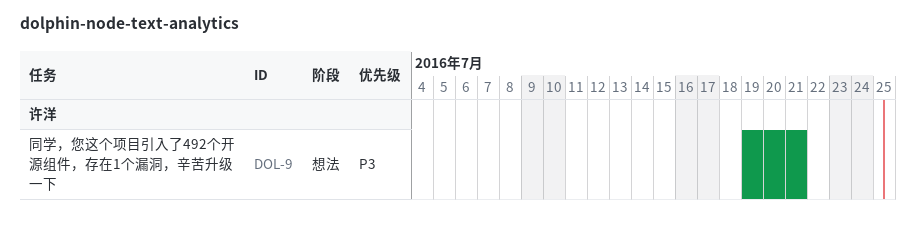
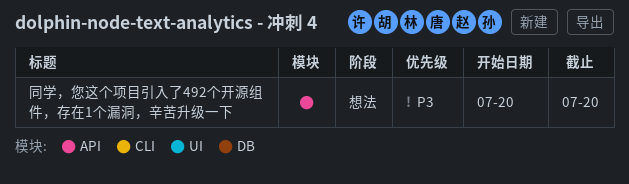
同学，您这个项目引入了492个开源组件，存在1个漏洞，辛苦升级一下, start: Jul 19 -> Jul 20
同学，您这个项目引入了492个开源组件，存在1个漏洞，辛苦升级一下, due: Jul 21 -> Jul 20

